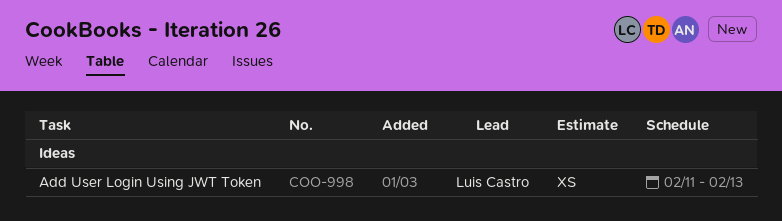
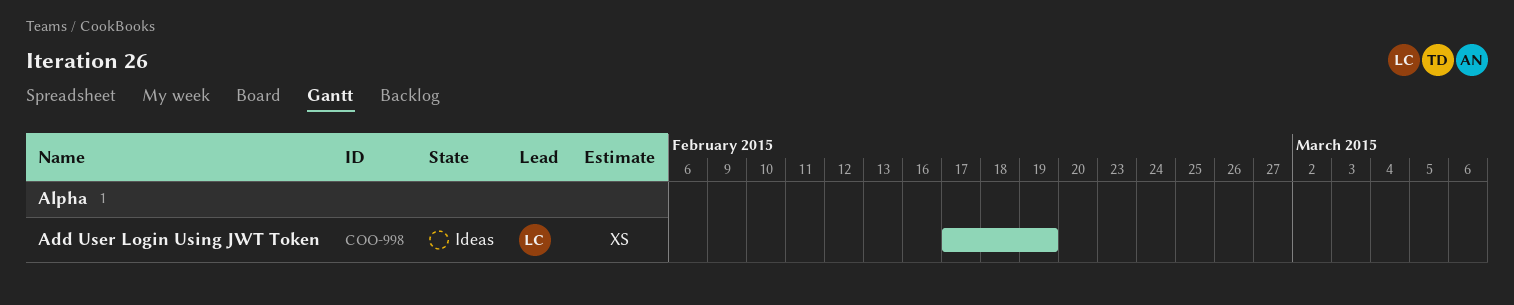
COO-998, start: Feb 11 -> Feb 17
COO-998, due: Feb 13 -> Feb 19

